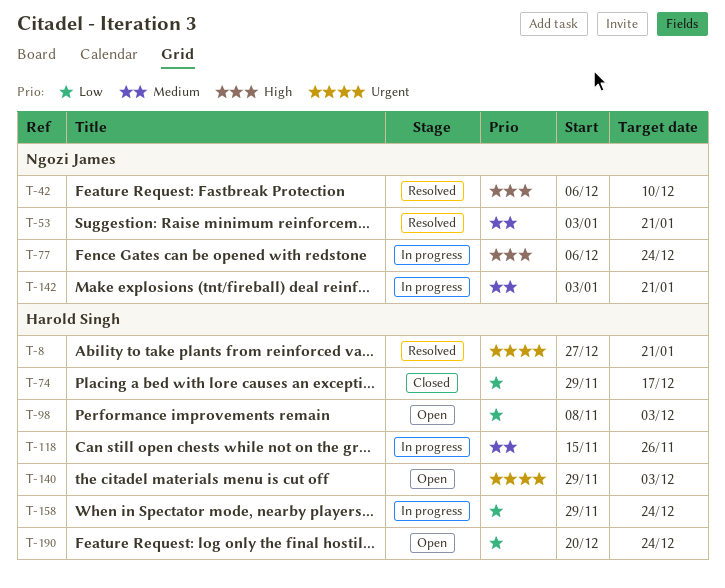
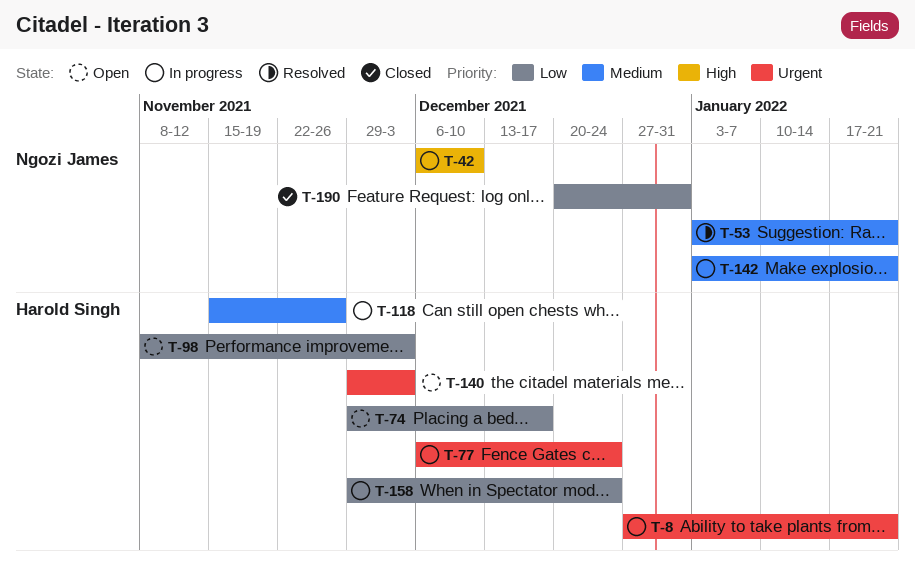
T-8, status: Resolved -> In progress
T-42, status: Resolved -> In progress
T-74, status: Closed -> Open
T-77, owner: Ngozi James -> Harold Singh
T-77, priority: High -> Urgent
T-190, status: Open -> Closed
T-190, owner: Harold Singh -> Ngozi James
T-190, due: Dec 24 -> Dec 31

